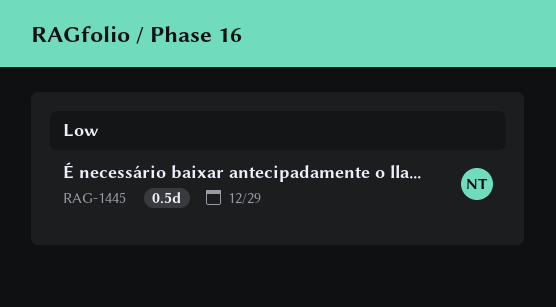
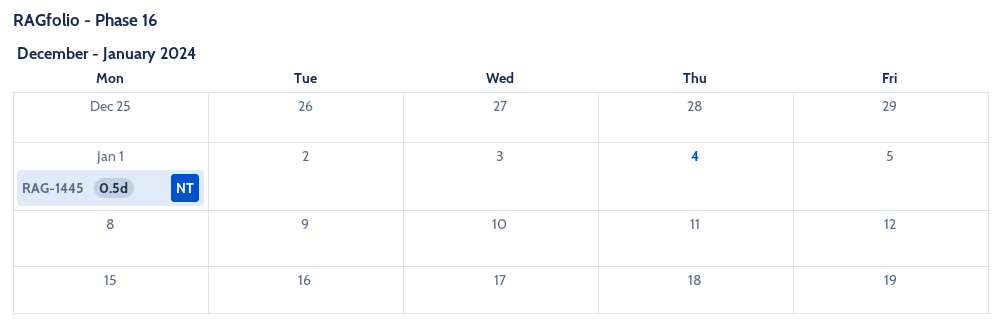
RAG-1445, due: Dec 29 -> Jan 1

